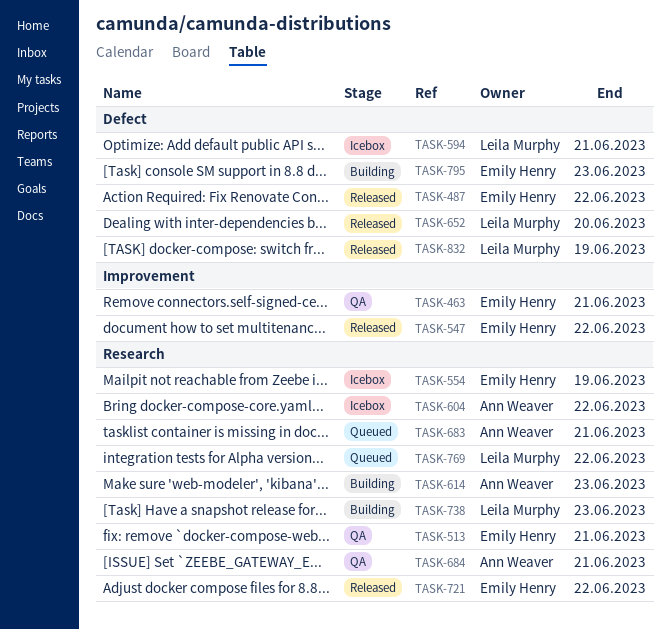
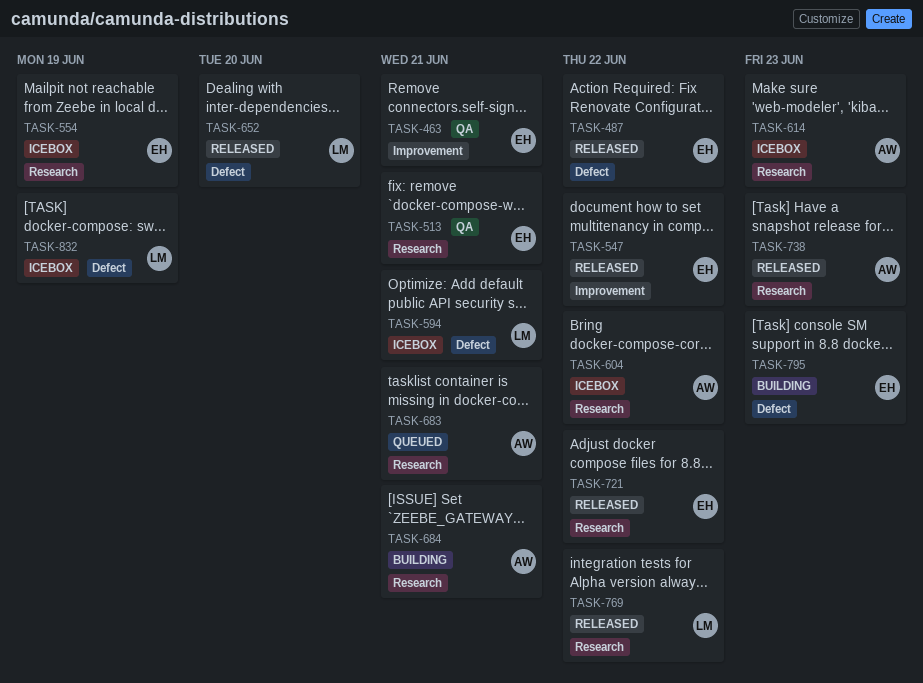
TASK-614, status: Building -> Icebox
TASK-684, status: QA -> Building
TASK-738, status: Building -> Released
TASK-738, owner: Leila Murphy -> Ann Weaver
TASK-769, status: Queued -> Released
TASK-832, status: Released -> Icebox

